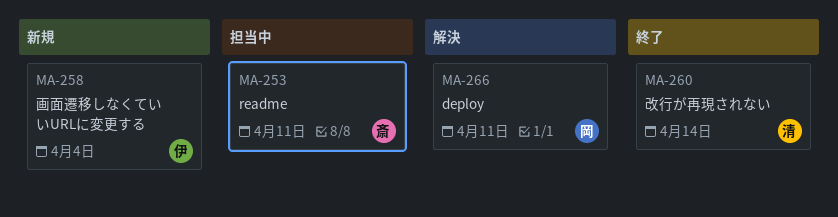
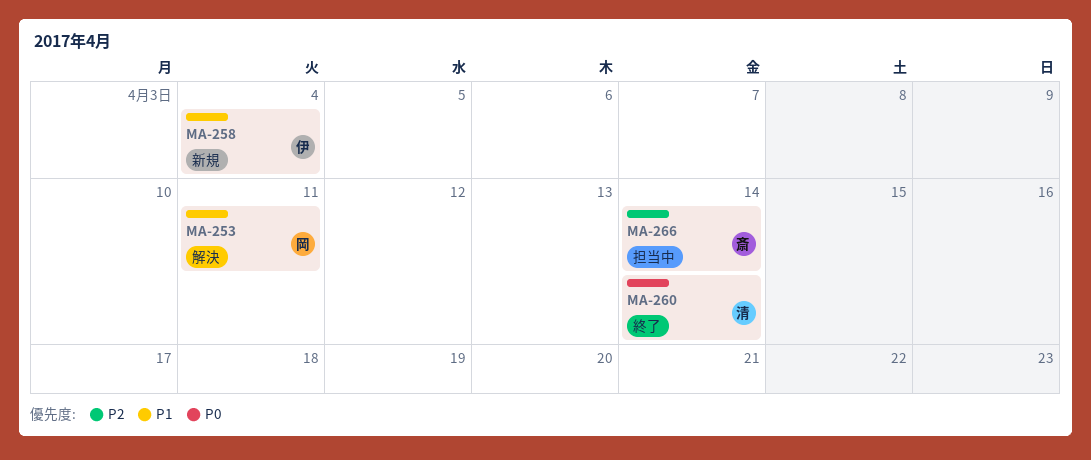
MA-253, status: 担当中 -> 解決
MA-253, owner: 斎 -> 岡
MA-266, status: 解決 -> 担当中
MA-266, owner: 岡 -> 斎
MA-266, due: Apr 11 -> Apr 14

